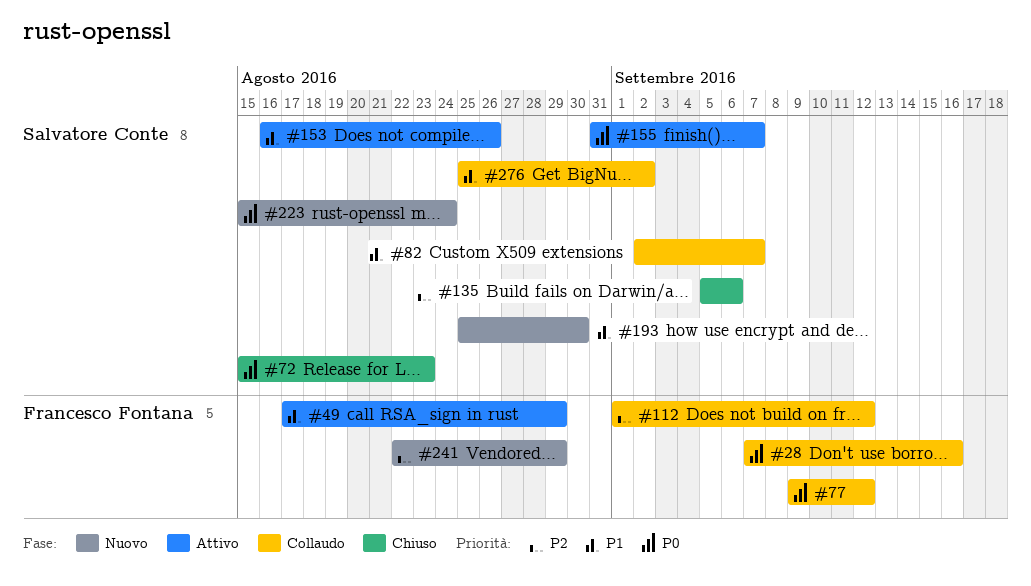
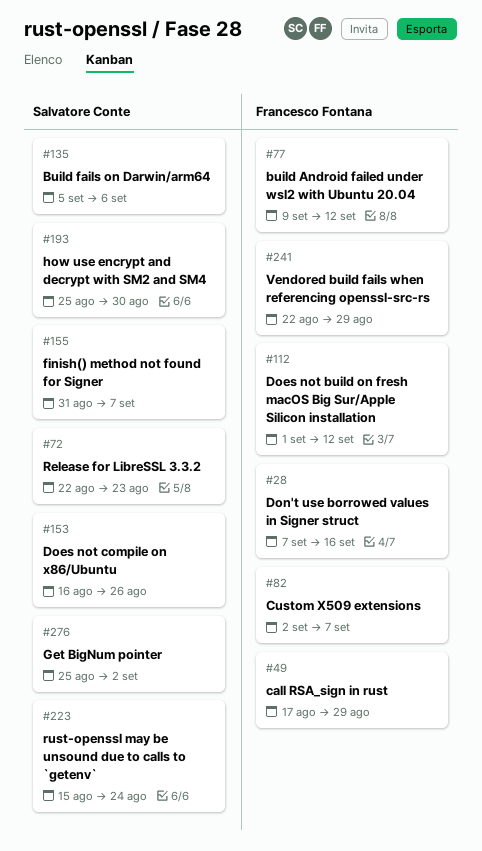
#72, start: Aug 15 -> Aug 22
#82, owner: Salvatore Conte -> Francesco Fontana

